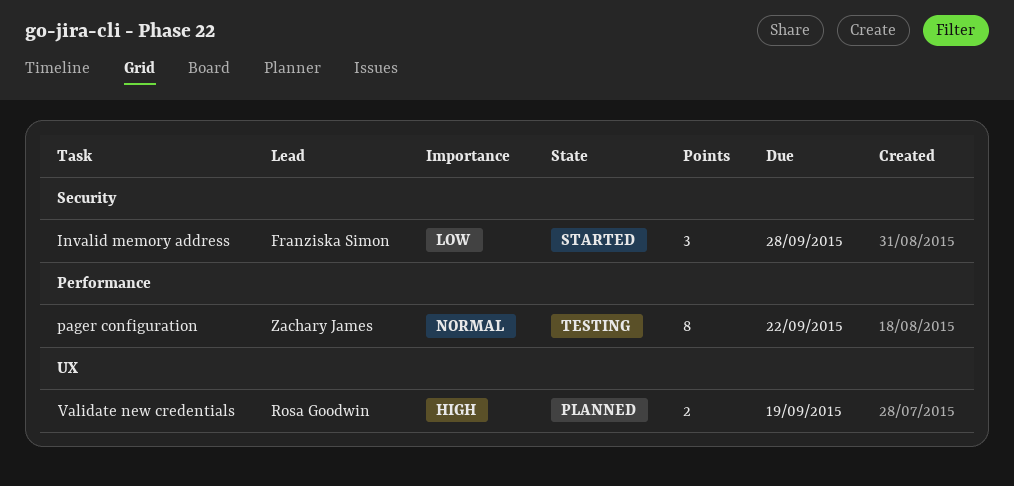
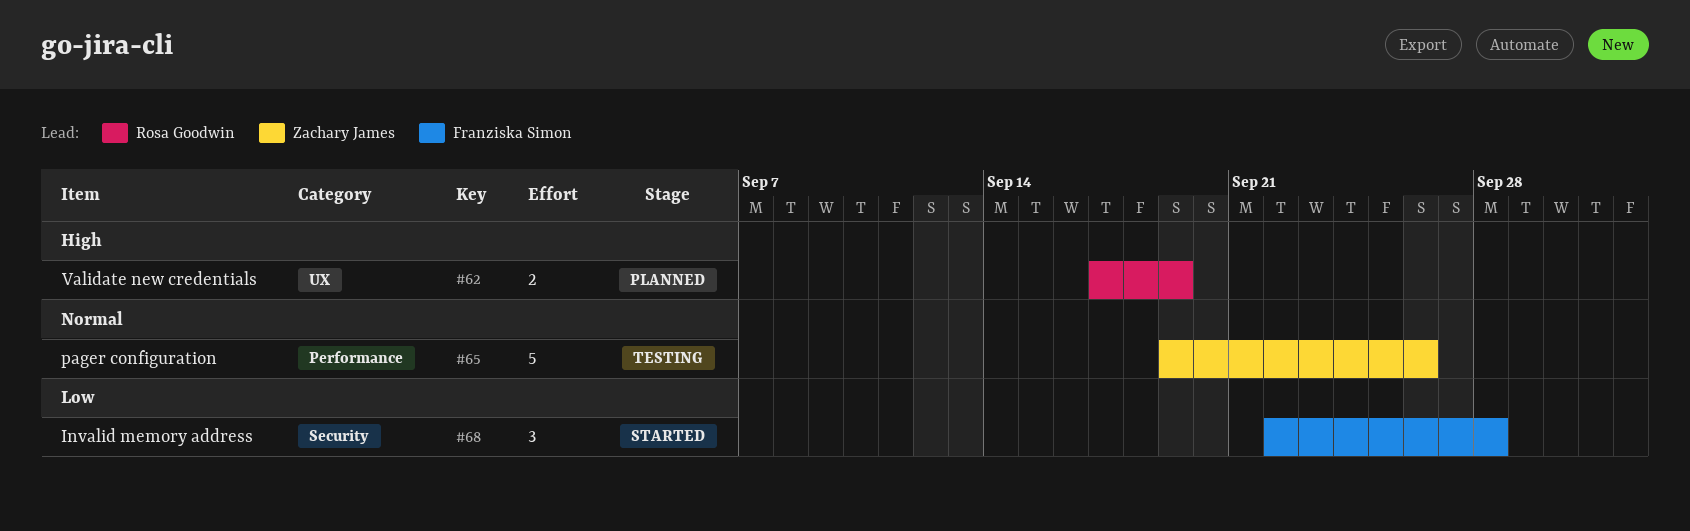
pager configuration, estimate: 8 -> 5
pager configuration, due: Sep 22 -> Sep 26

